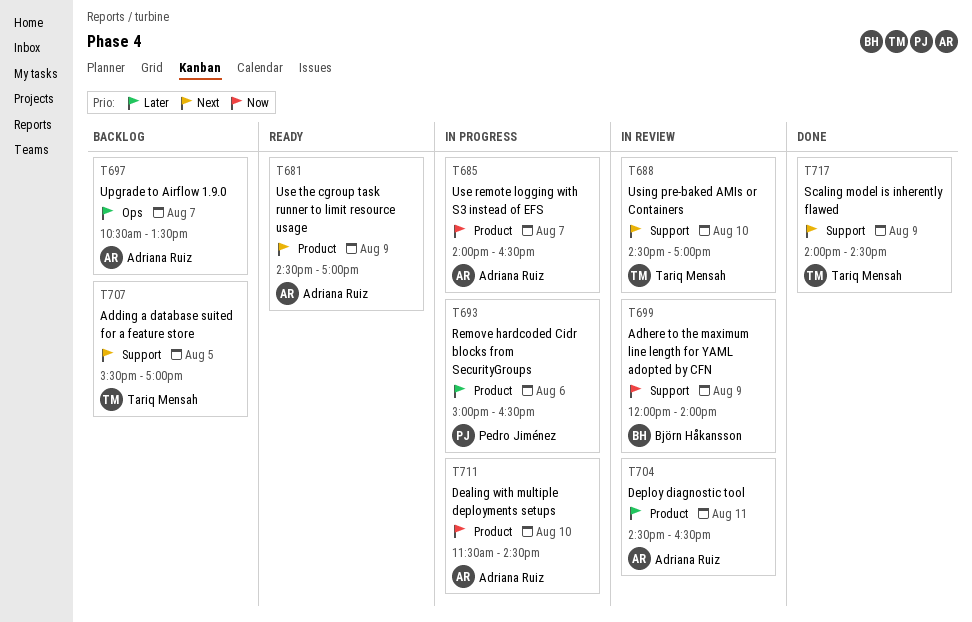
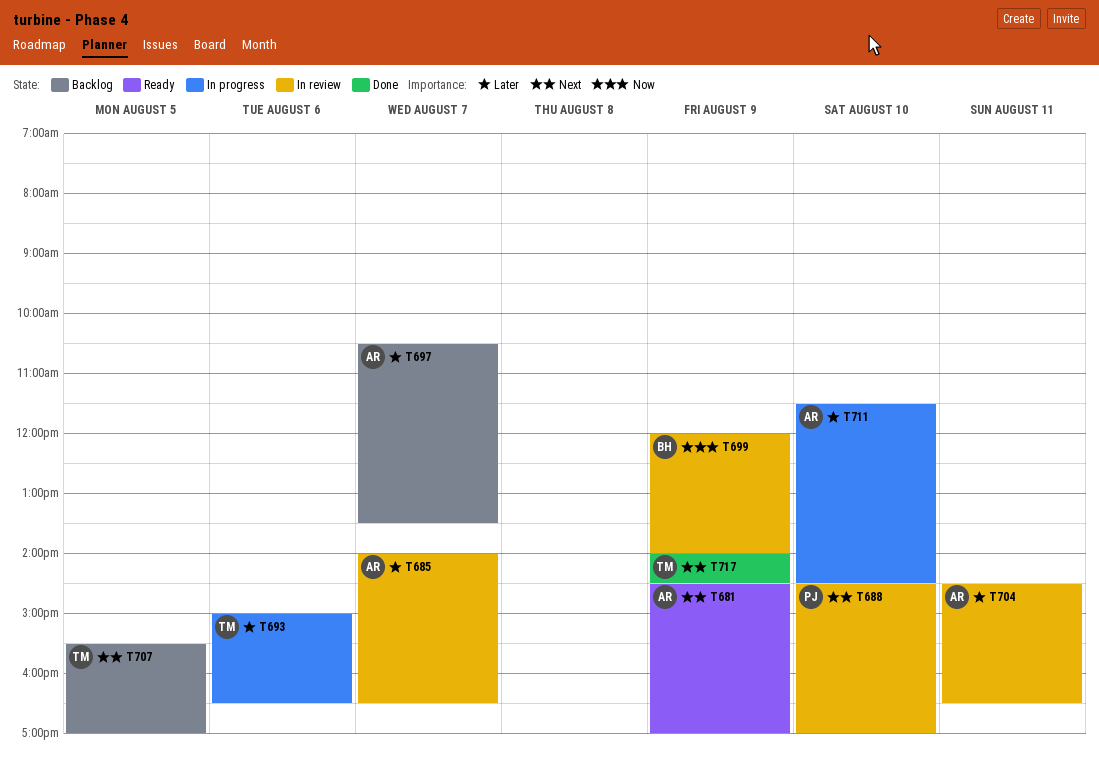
T685, status: In progress -> In review
T685, priority: Now -> Later
T688, owner: Tariq Mensah -> Pedro Jiménez
T693, owner: Pedro Jiménez -> Tariq Mensah
T711, priority: Now -> Later

